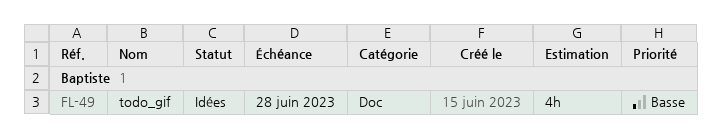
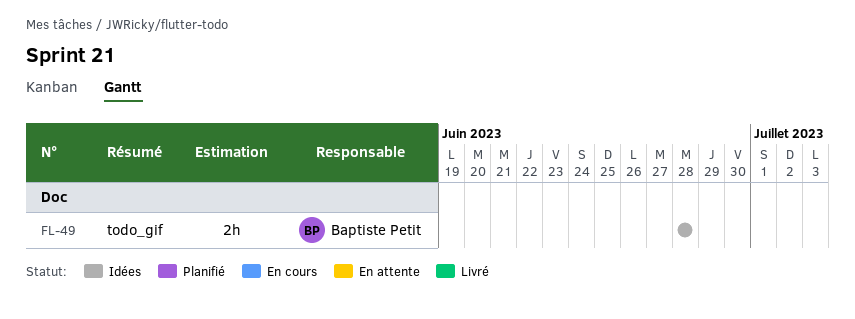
FL-49, estimate: 4h -> 2h

